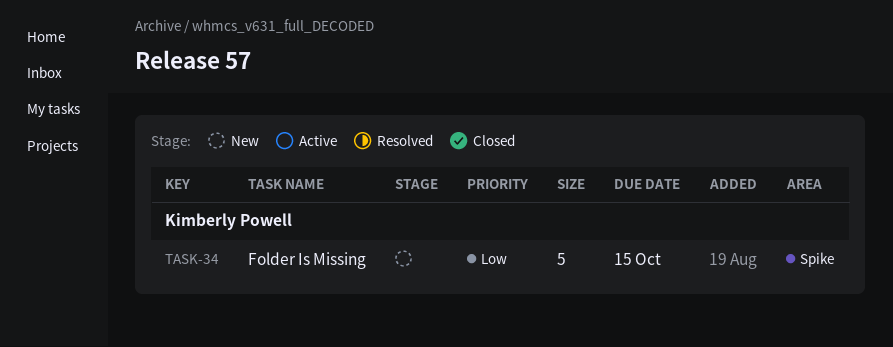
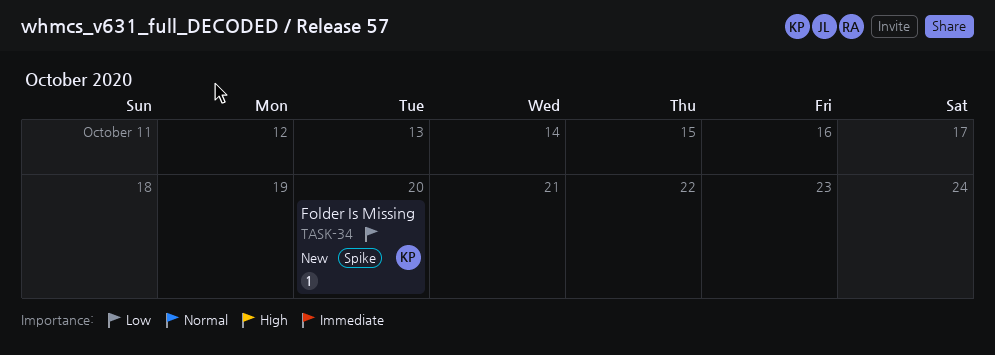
TASK-34, estimate: 5 -> 1
TASK-34, due: Oct 15 -> Oct 20

